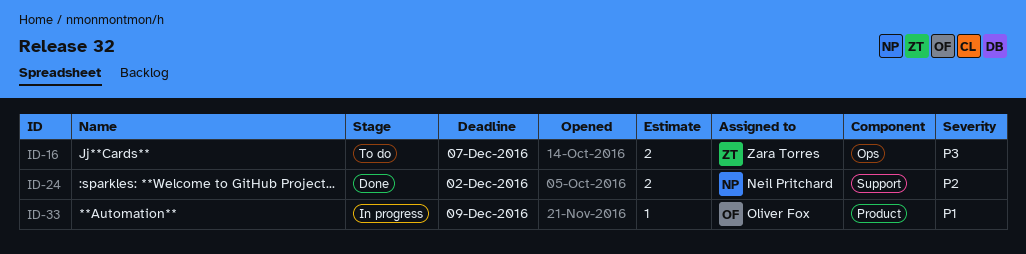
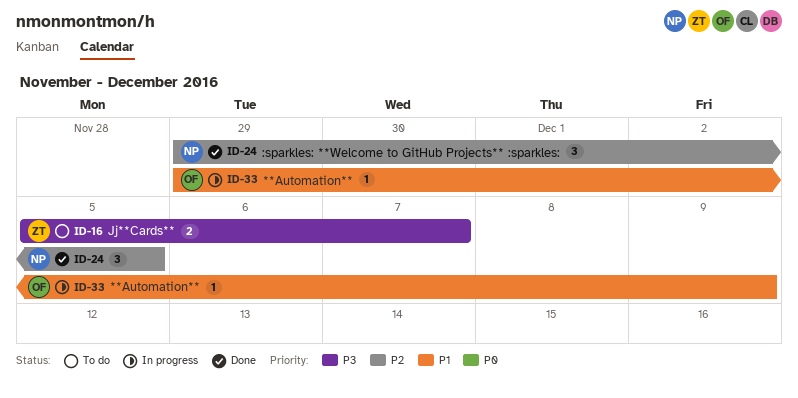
ID-24, estimate: 2 -> 3
ID-24, due: Dec 2 -> Dec 5

